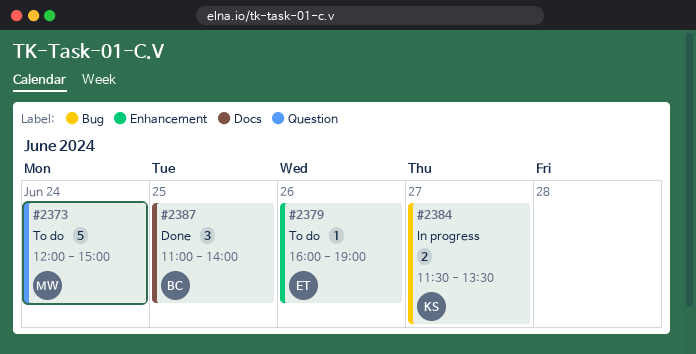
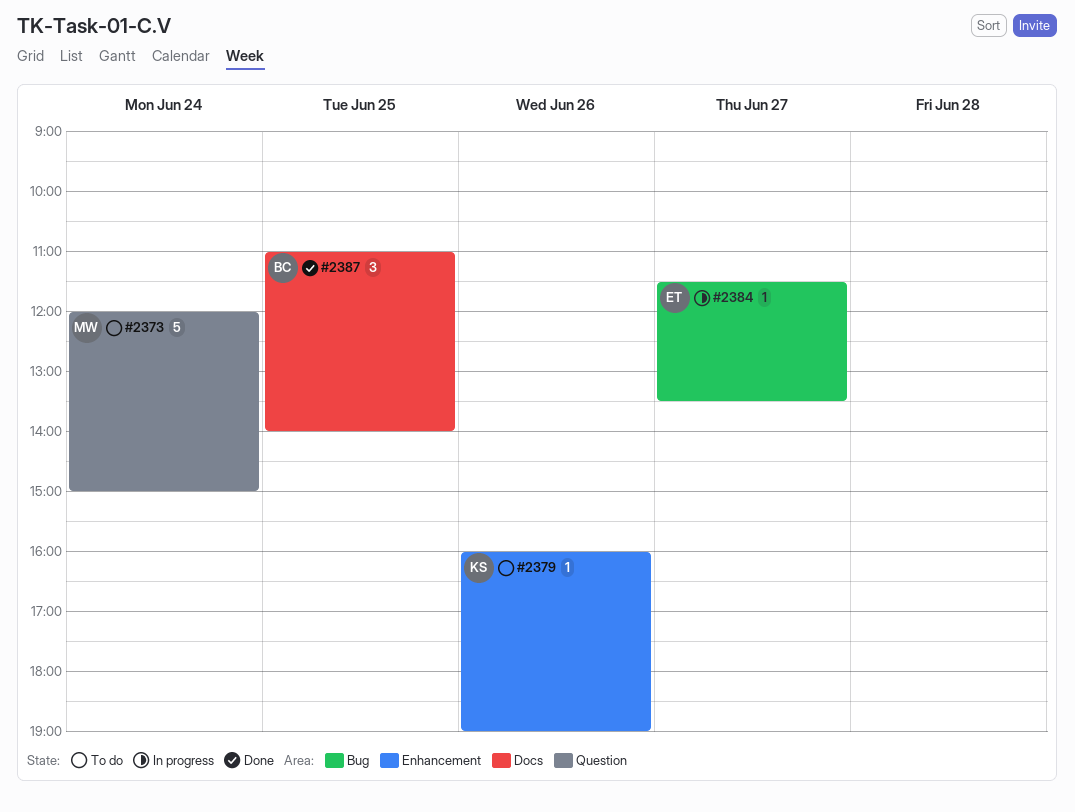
#2379, owner: ET -> KS
#2384, owner: KS -> ET
#2384, estimate: 2 -> 1

